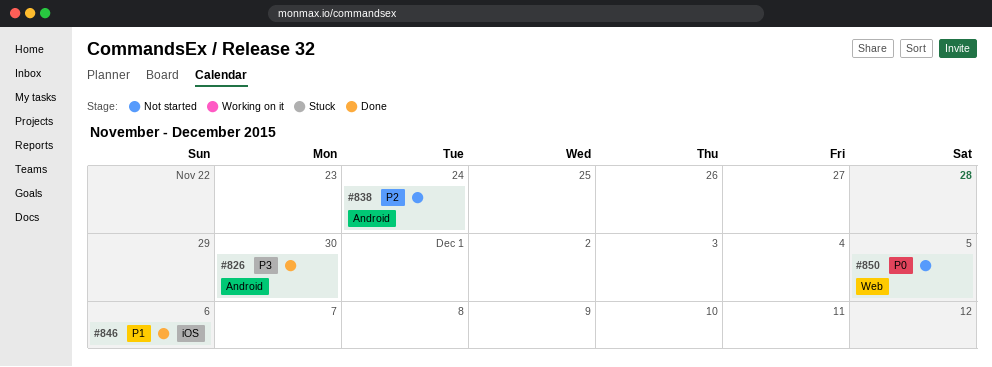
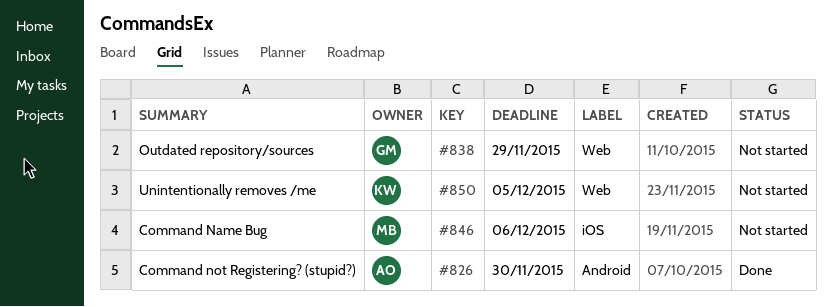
#838, label: Android -> Web
#838, due: Nov 24 -> Nov 29
#846, status: Done -> Not started

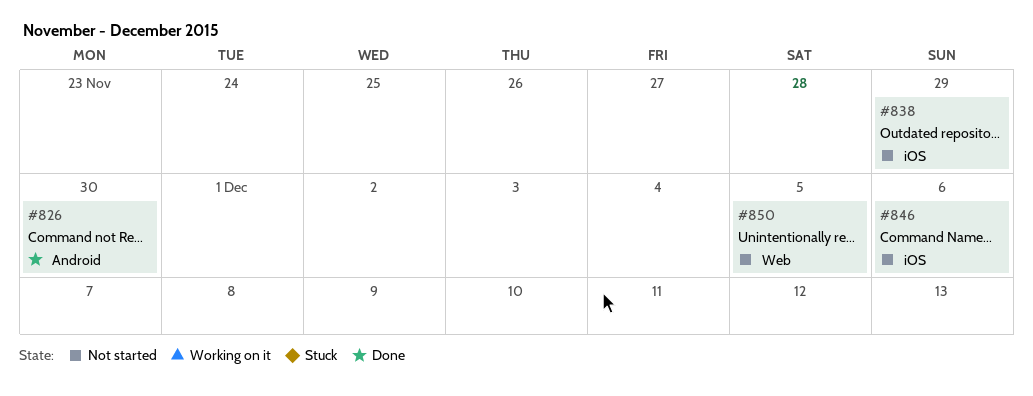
#838, label: Web -> iOS

